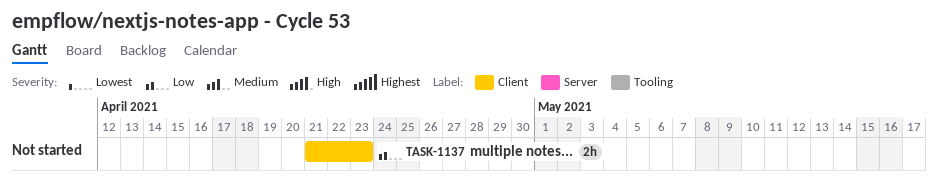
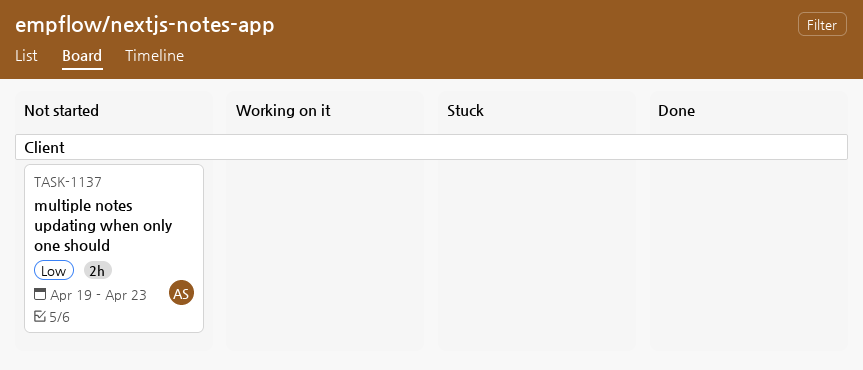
TASK-1137, start: Apr 21 -> Apr 19

